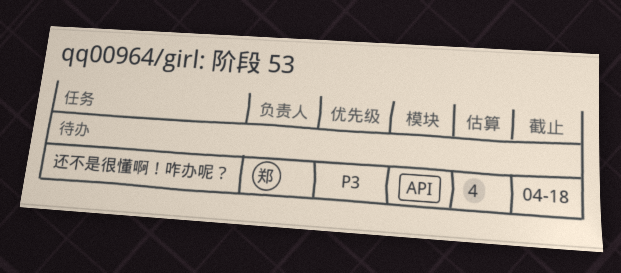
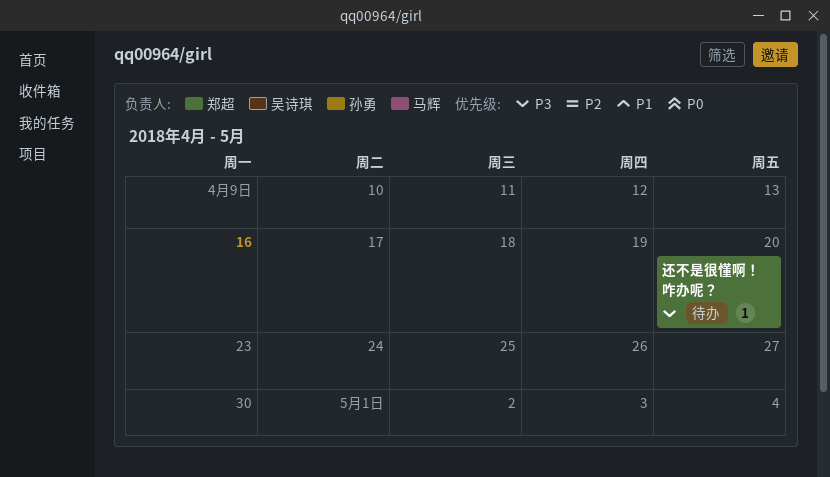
还不是很懂啊！咋办呢？, estimate: 4 -> 1
还不是很懂啊！咋办呢？, due: Apr 18 -> Apr 20

